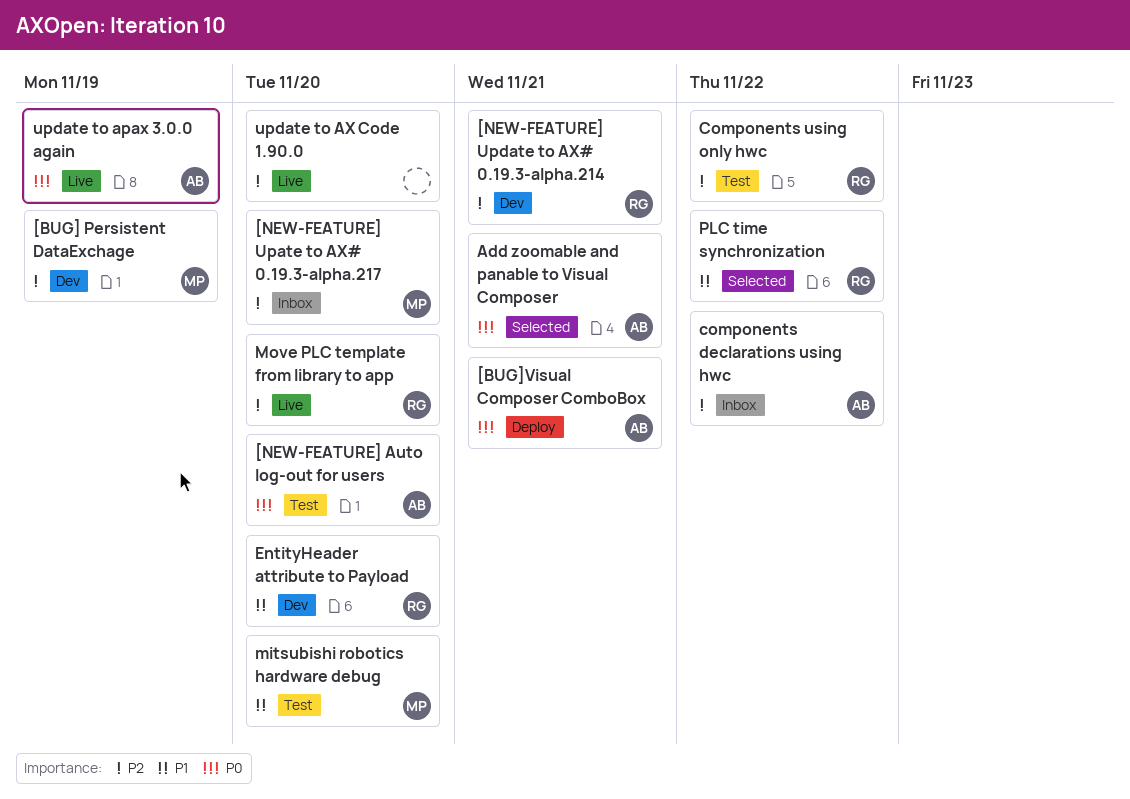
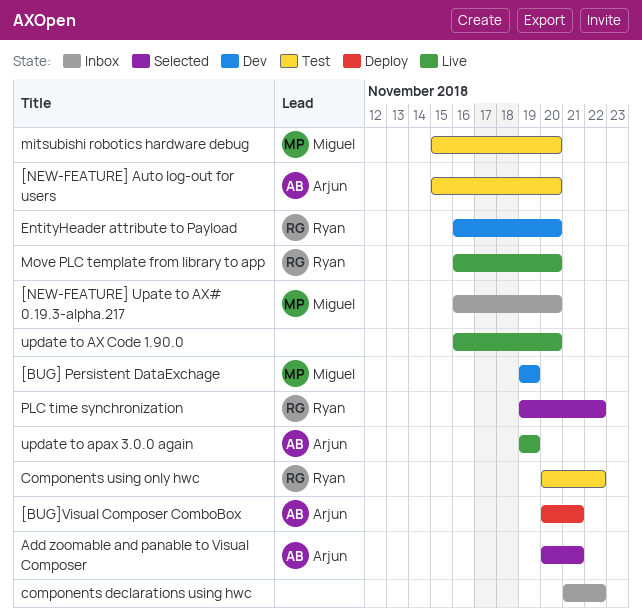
[NEW-FEATURE] Update to AX# 0.19.3-alpha.214: present -> none
components declarations using hwc, owner: Arjun -> none

